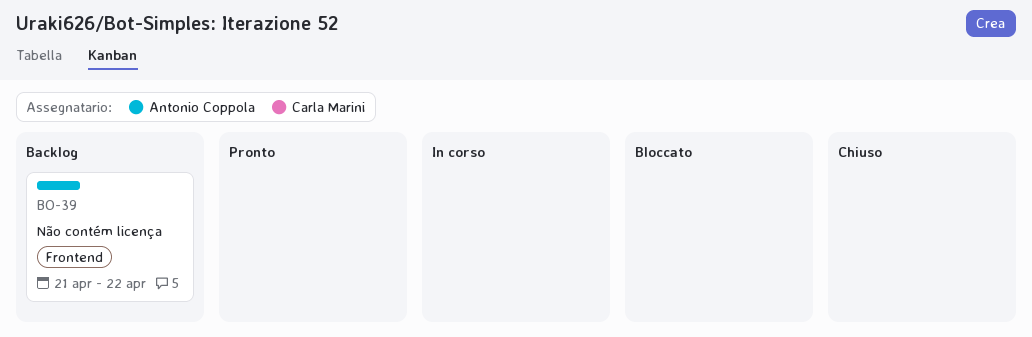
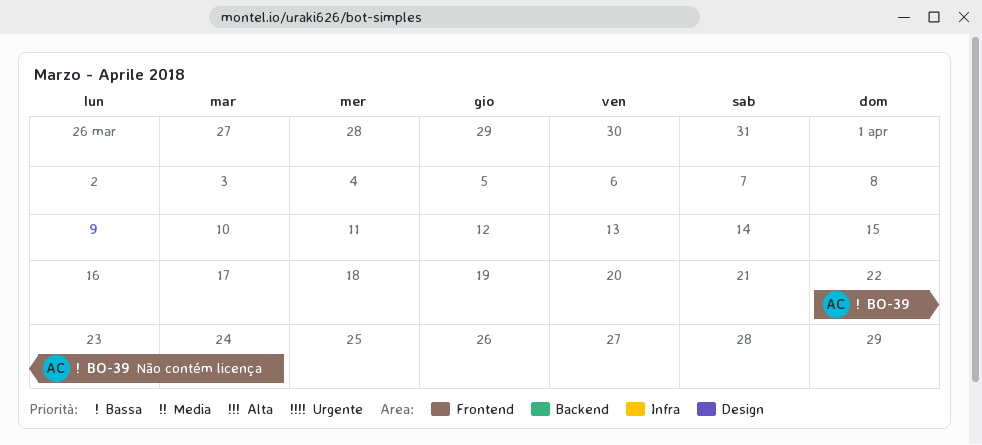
BO-39, start: Apr 21 -> Apr 22
BO-39, due: Apr 22 -> Apr 24

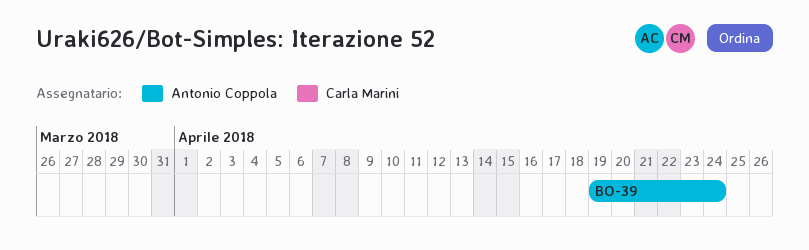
BO-39, start: Apr 22 -> Apr 19

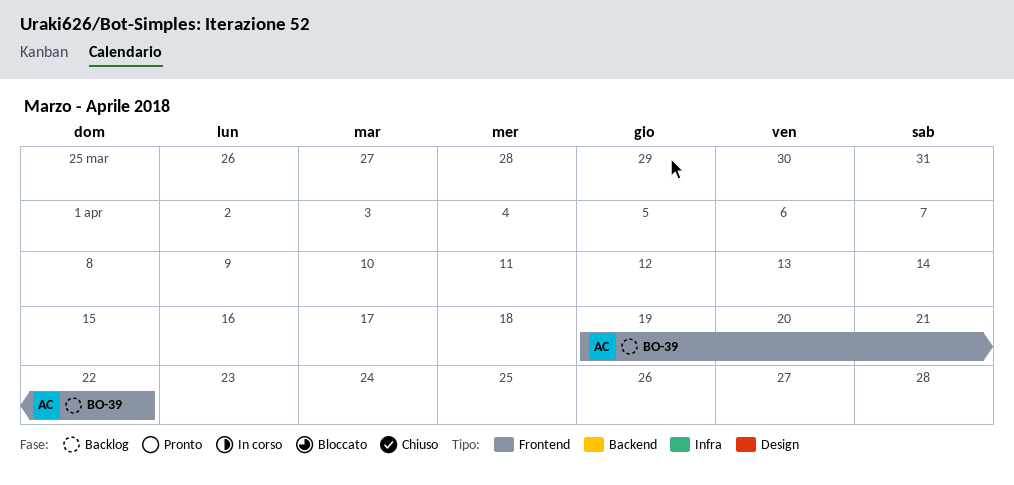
BO-39, due: Apr 24 -> Apr 22

